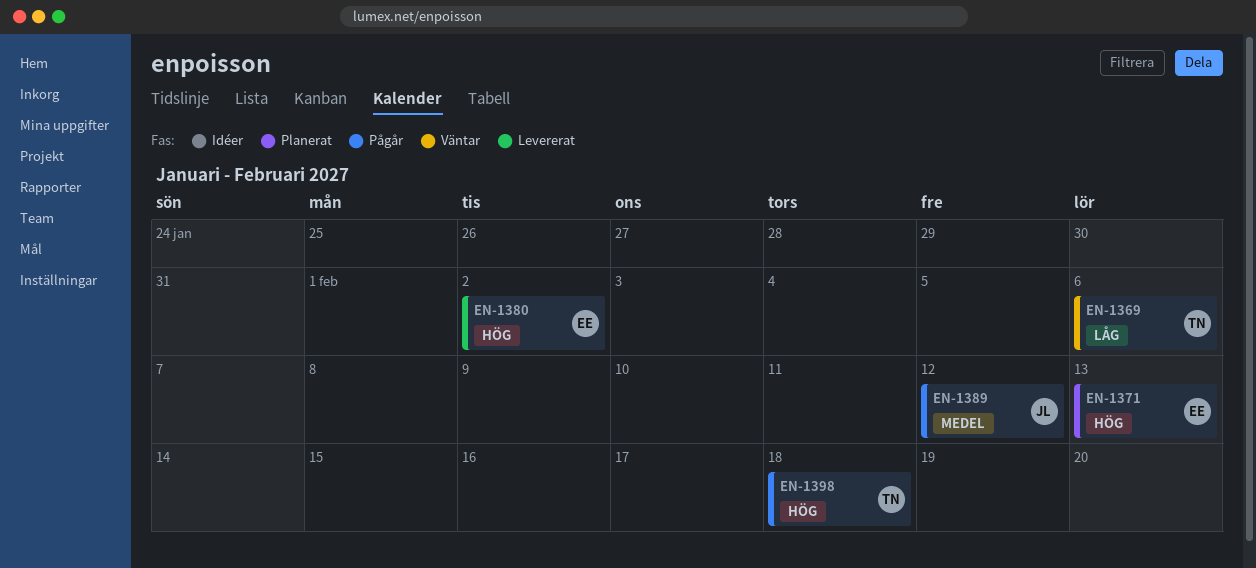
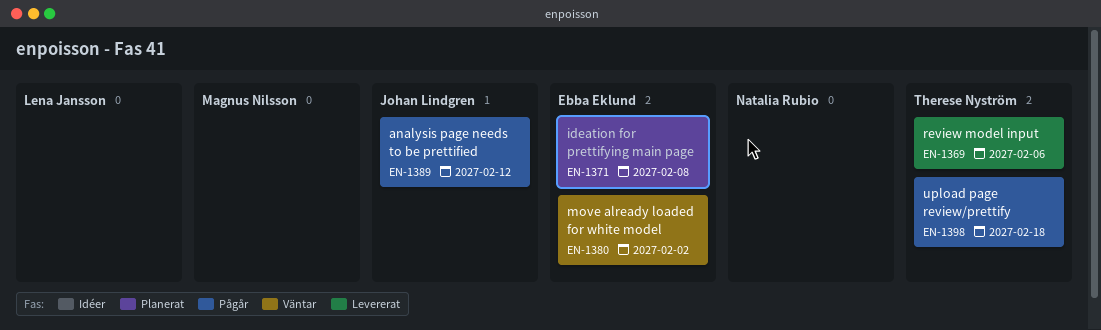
EN-1369, status: Väntar -> Levererat
EN-1371, due: Feb 13 -> Feb 8
EN-1380, status: Levererat -> Väntar

